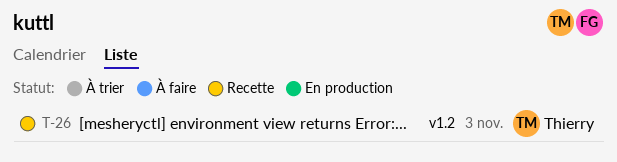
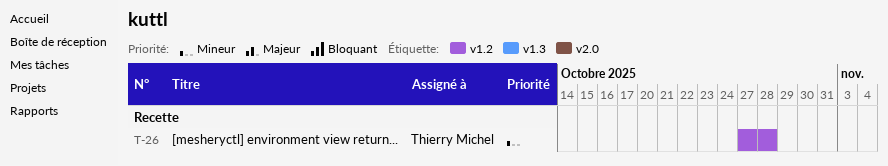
T-26, due: Nov 3 -> Oct 28

